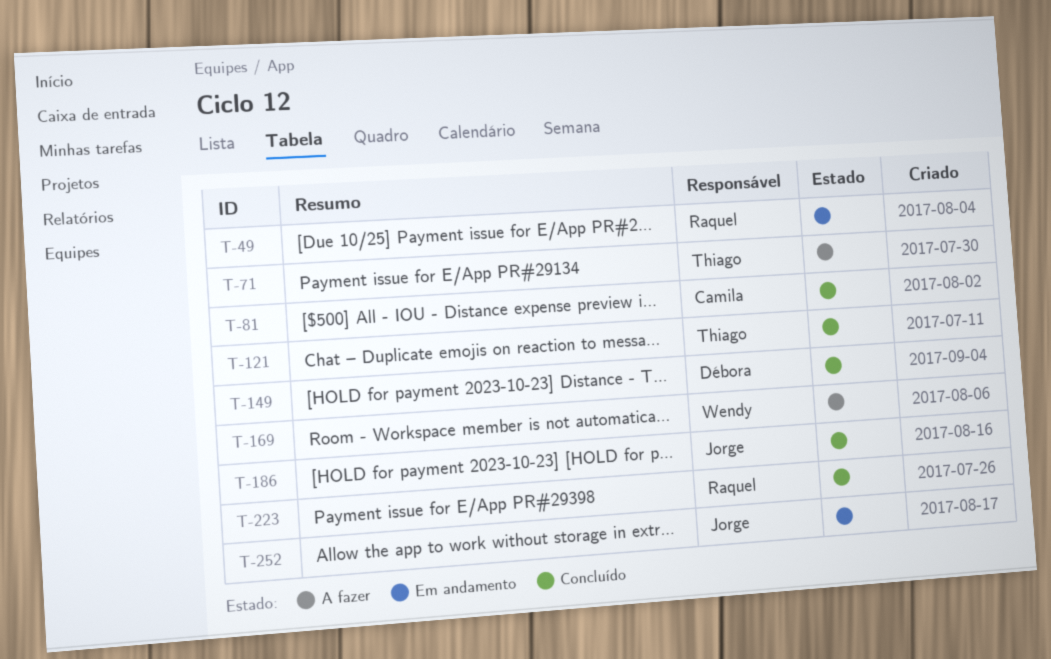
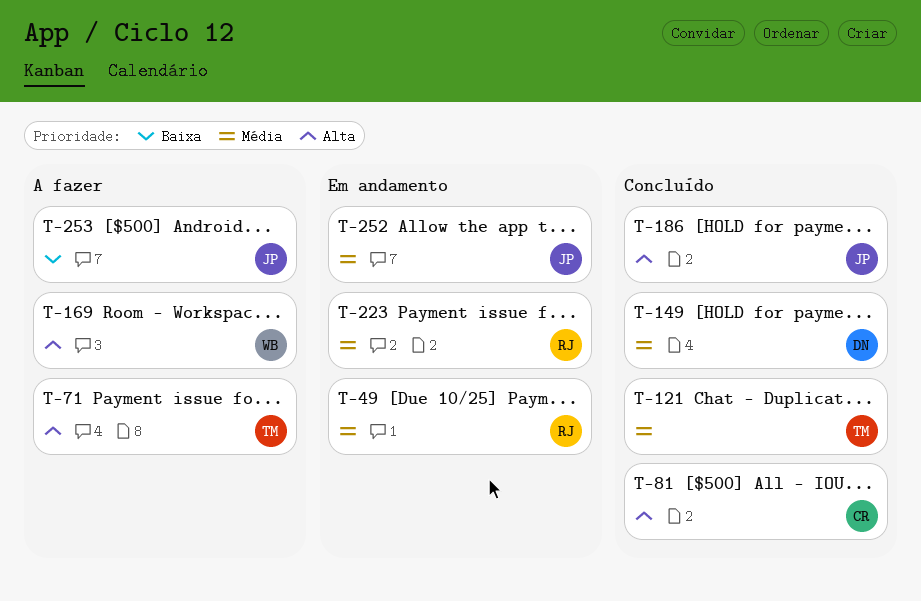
T-223, status: Concluído -> Em andamento
T-253: none -> present

